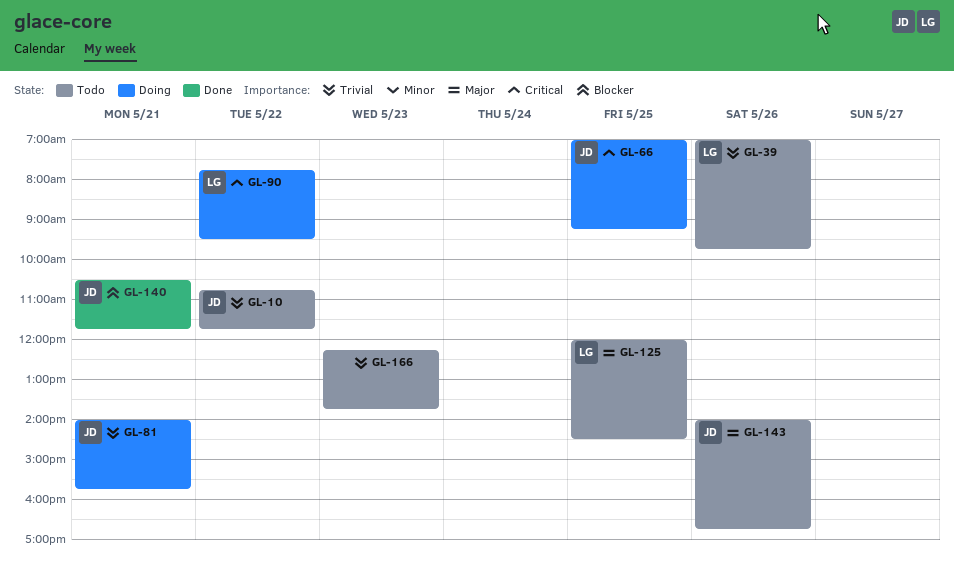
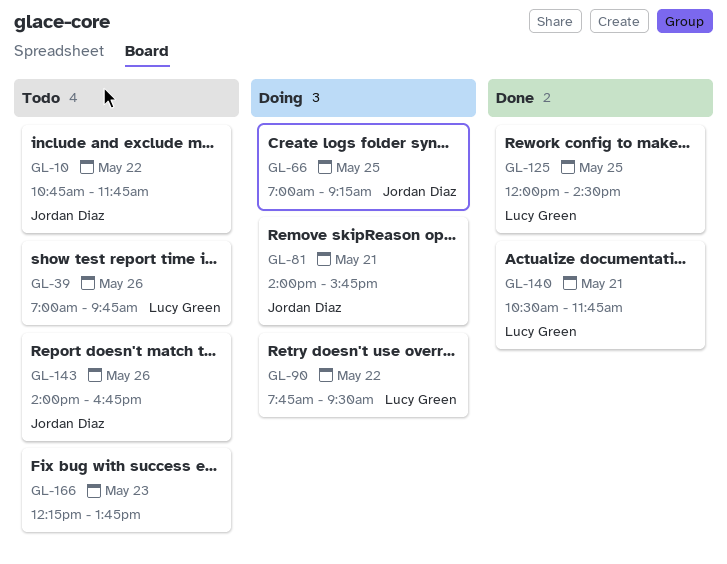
GL-125, status: Todo -> Done
GL-140, owner: Jordan Diaz -> Lucy Green

